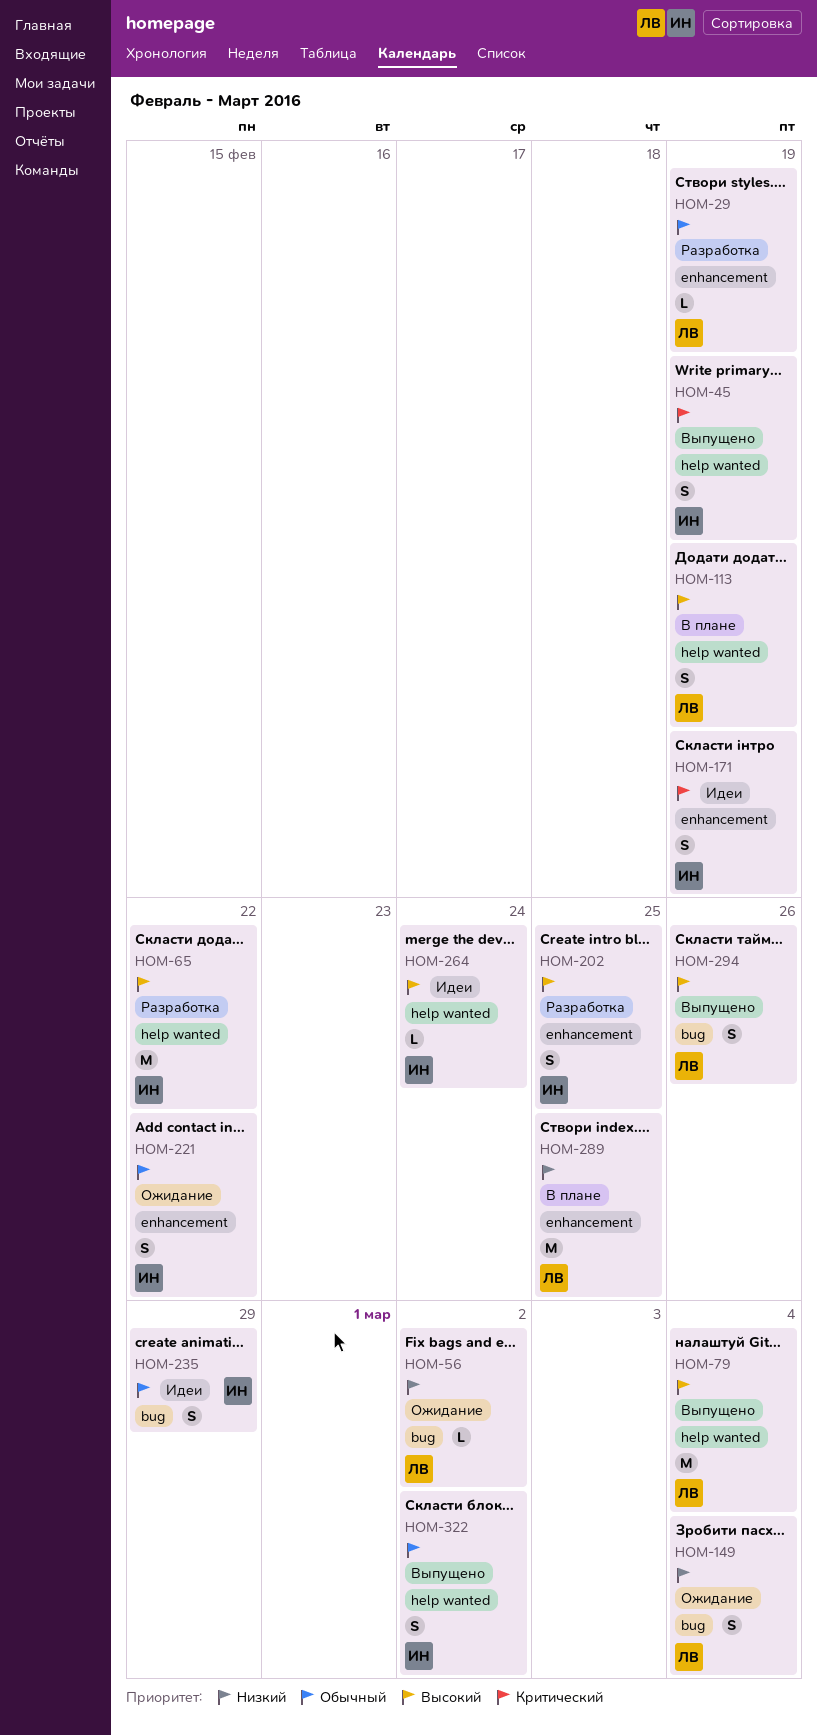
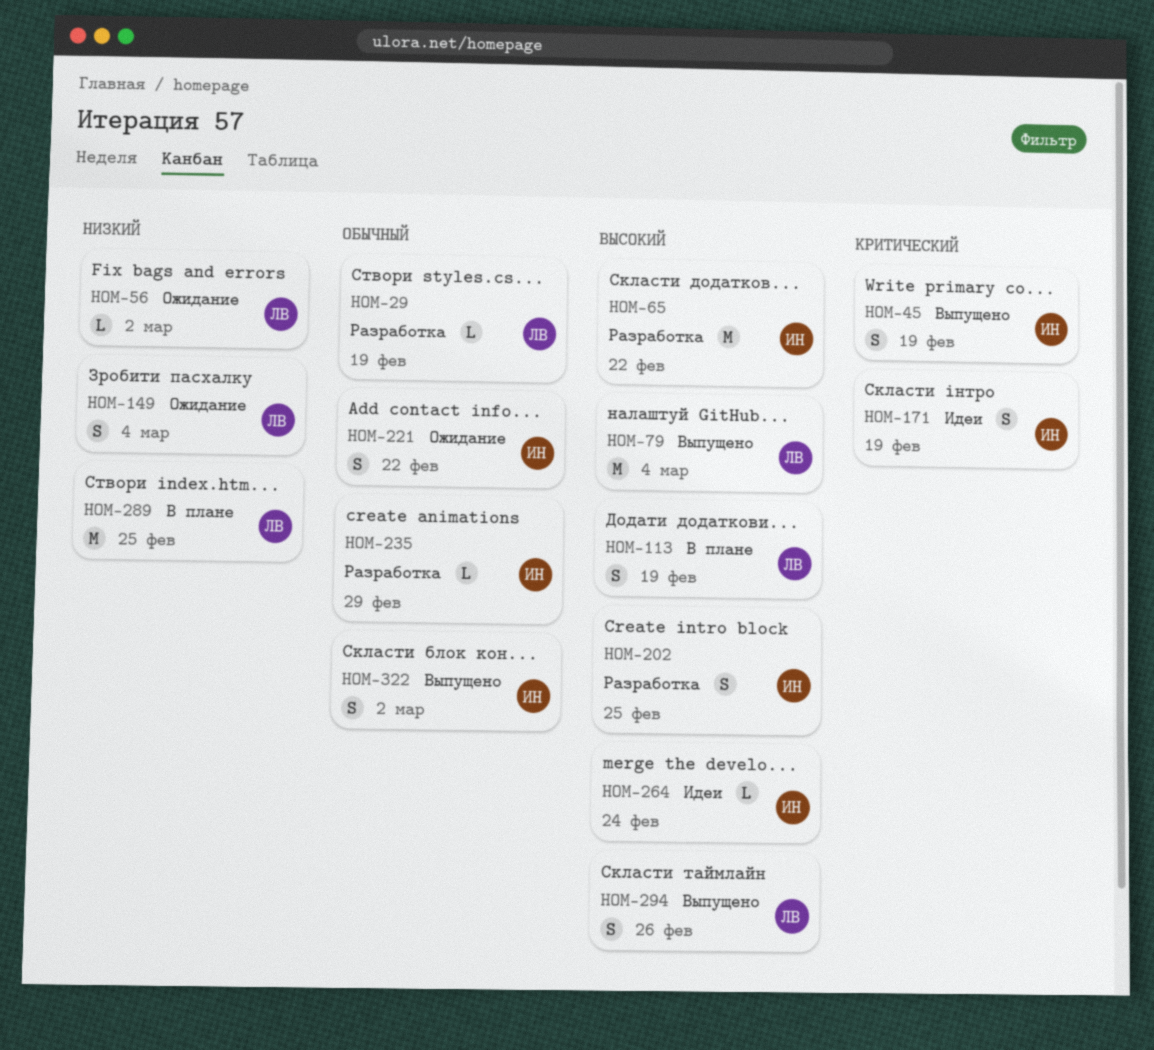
HOM-235, status: Идеи -> Разработка
HOM-235, estimate: S -> L

